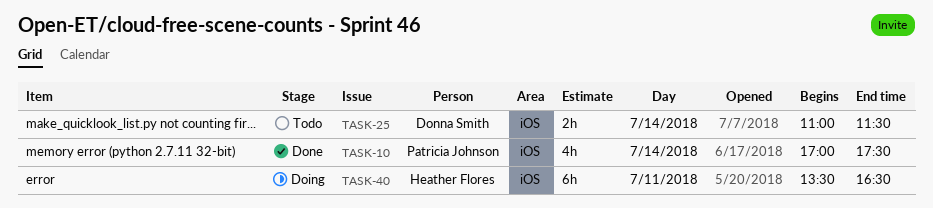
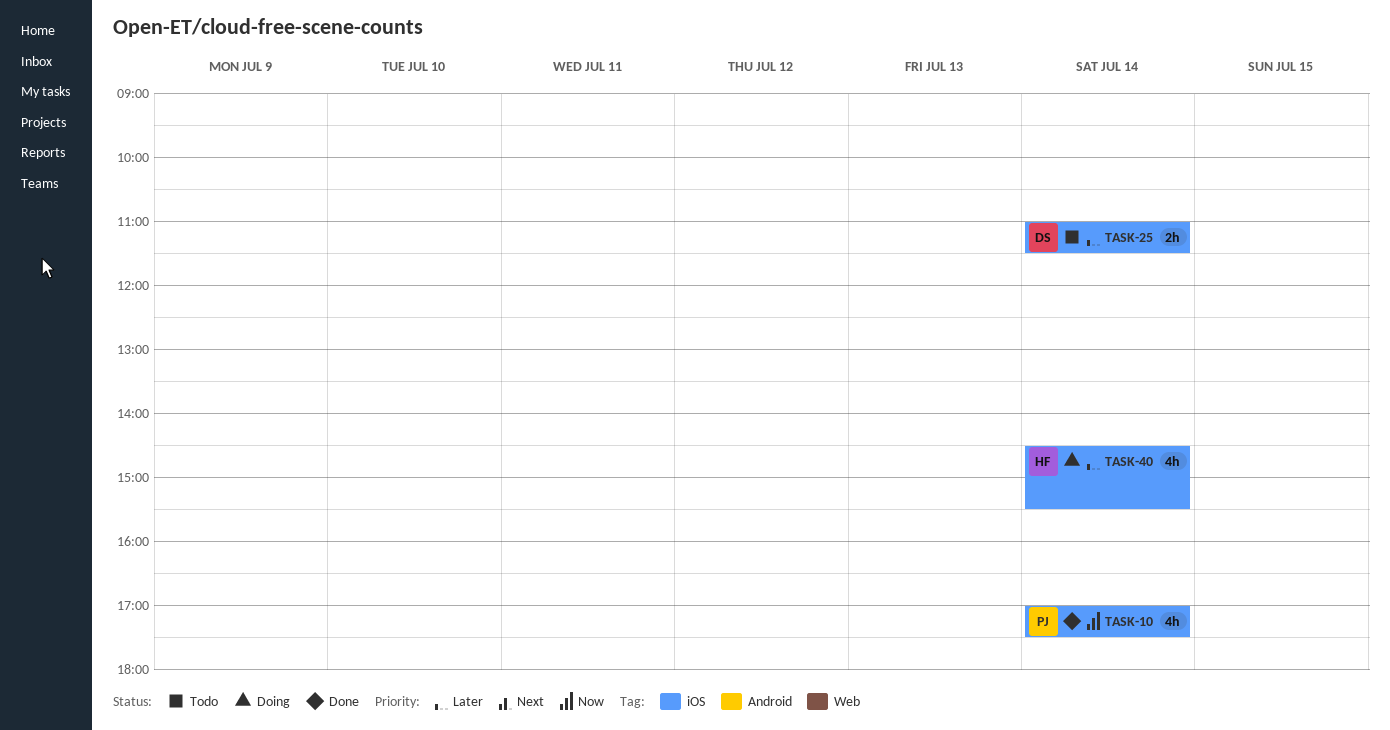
TASK-40, estimate: 6h -> 4h
TASK-40, day: Jul 11 -> Jul 14
TASK-40, begins: 13:30 -> 14:30
TASK-40, ends: 16:30 -> 15:30

